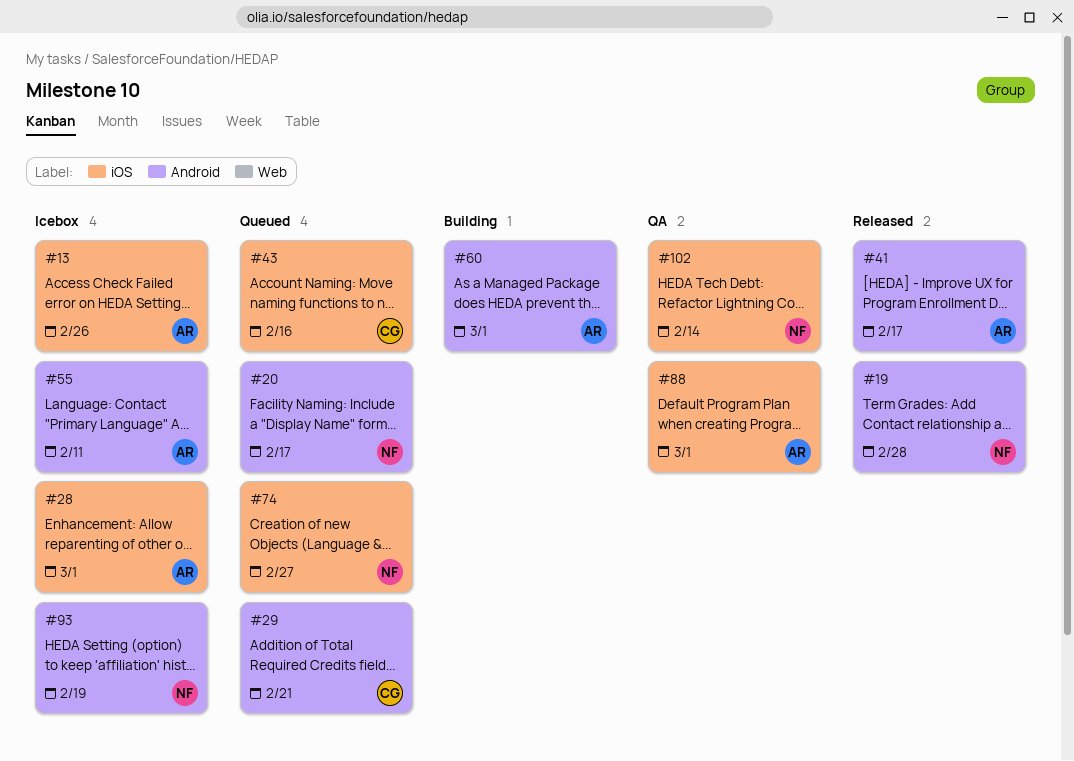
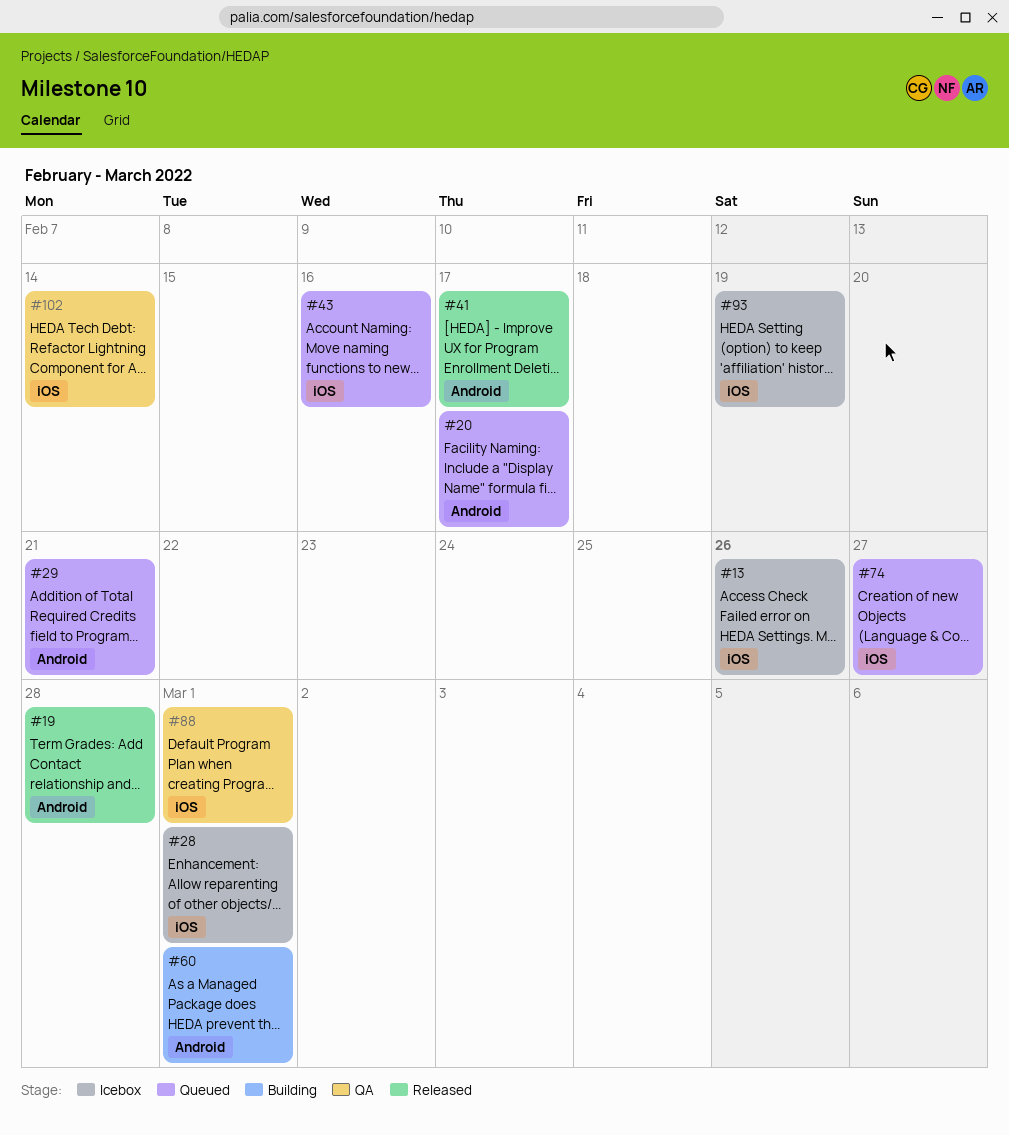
#55: present -> none
#93, label: Android -> iOS

